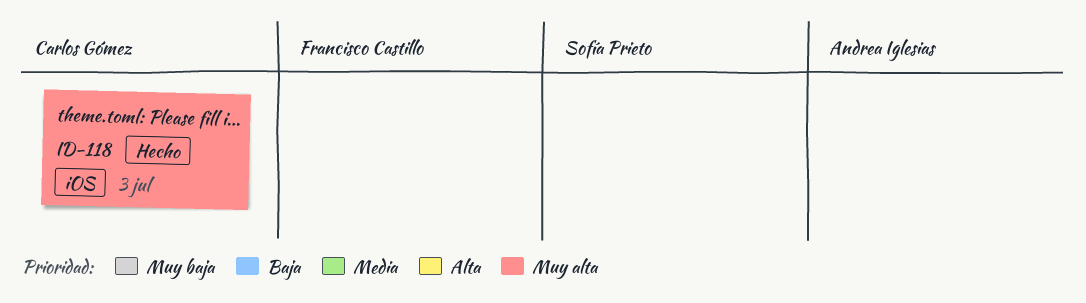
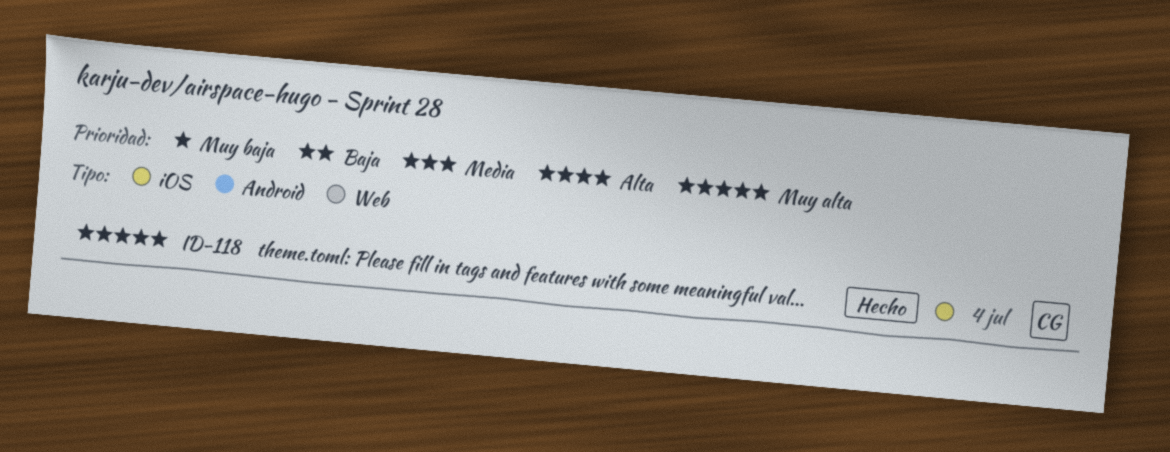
ID-118, due: Jul 3 -> Jul 4

